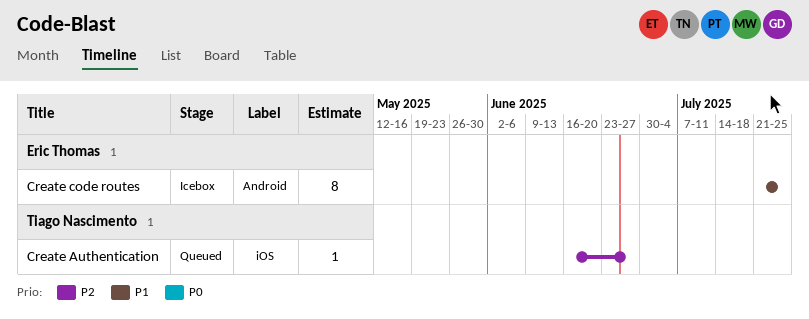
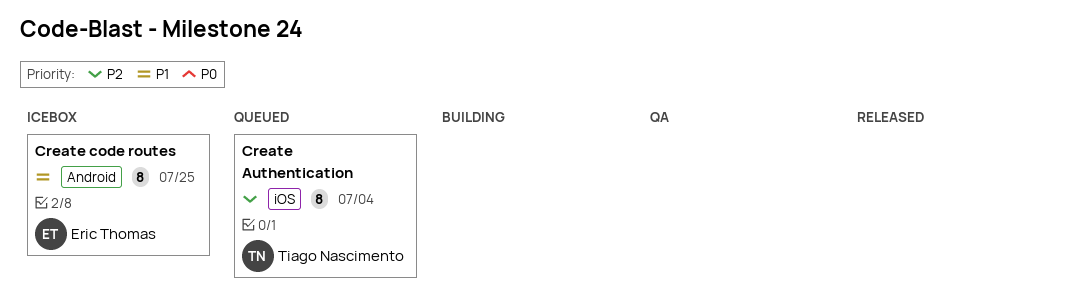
Create Authentication, estimate: 1 -> 8
Create Authentication, due: Jun 27 -> Jul 4

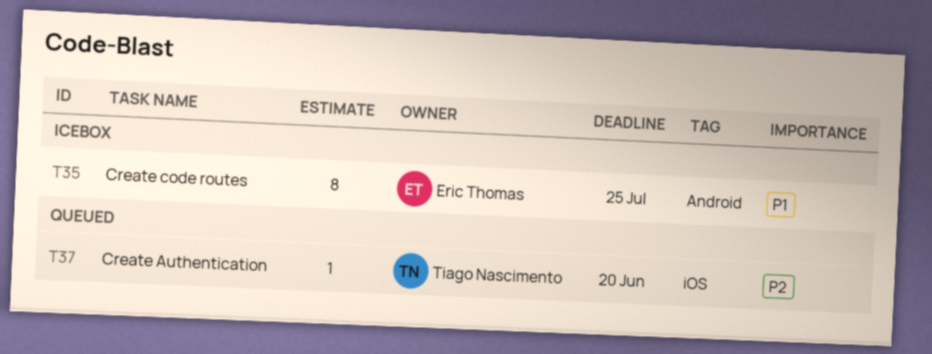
Create Authentication, estimate: 8 -> 1
Create Authentication, due: Jul 4 -> Jun 20

